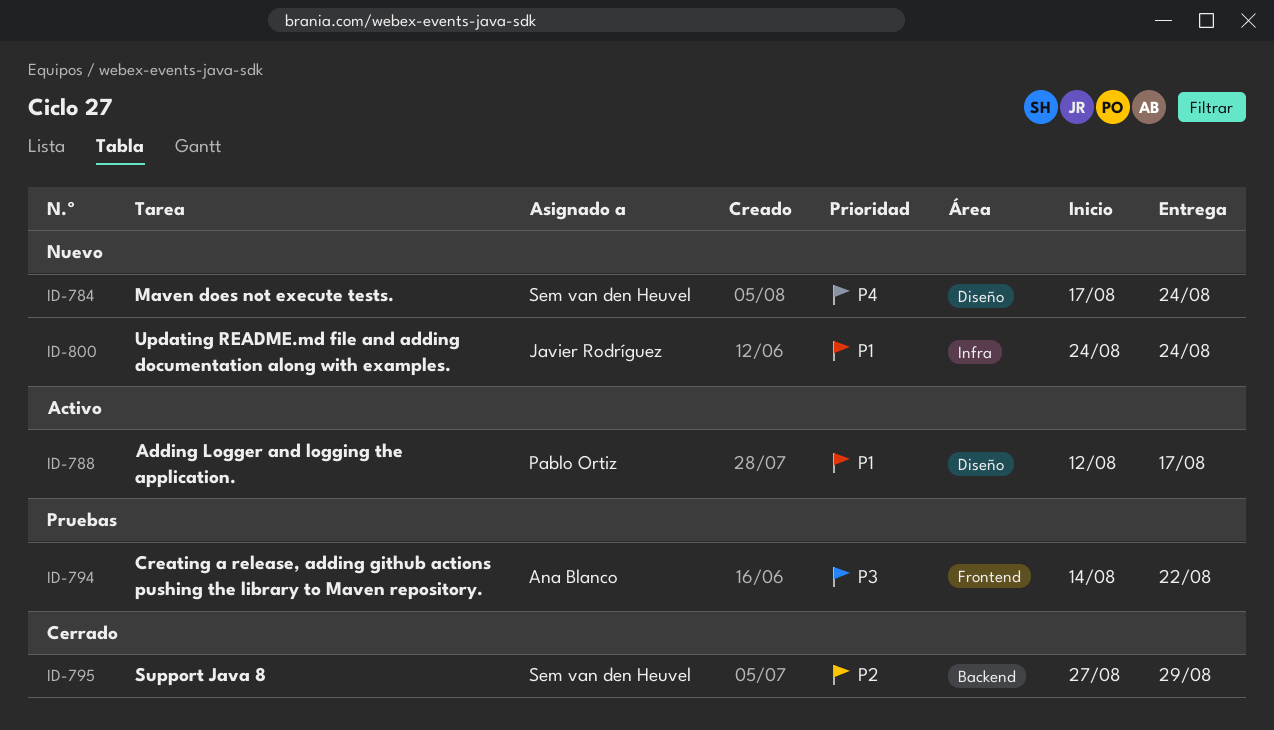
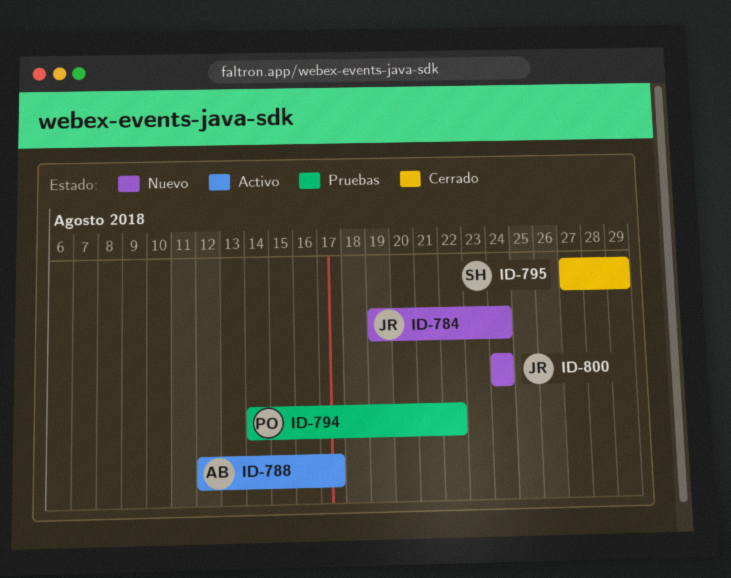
ID-784, owner: Sem van den Heuvel -> Javier Rodríguez
ID-784, start: Aug 17 -> Aug 19
ID-788, owner: Pablo Ortiz -> Ana Blanco
ID-794, owner: Ana Blanco -> Pablo Ortiz

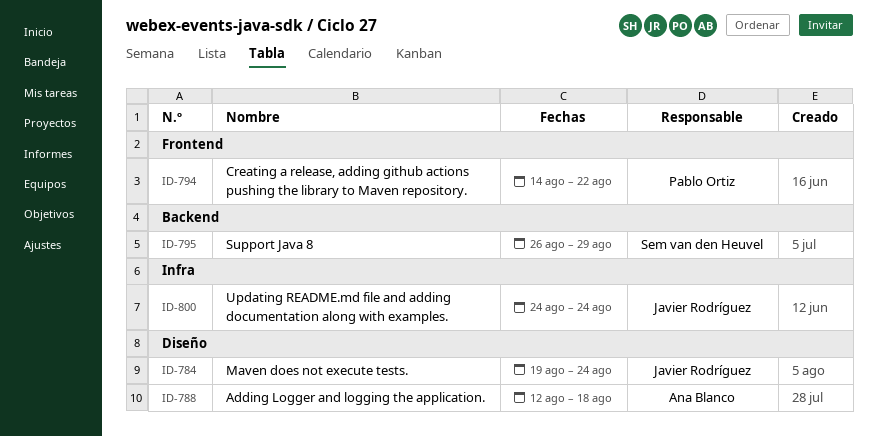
ID-788, due: Aug 17 -> Aug 18
ID-795, start: Aug 27 -> Aug 26

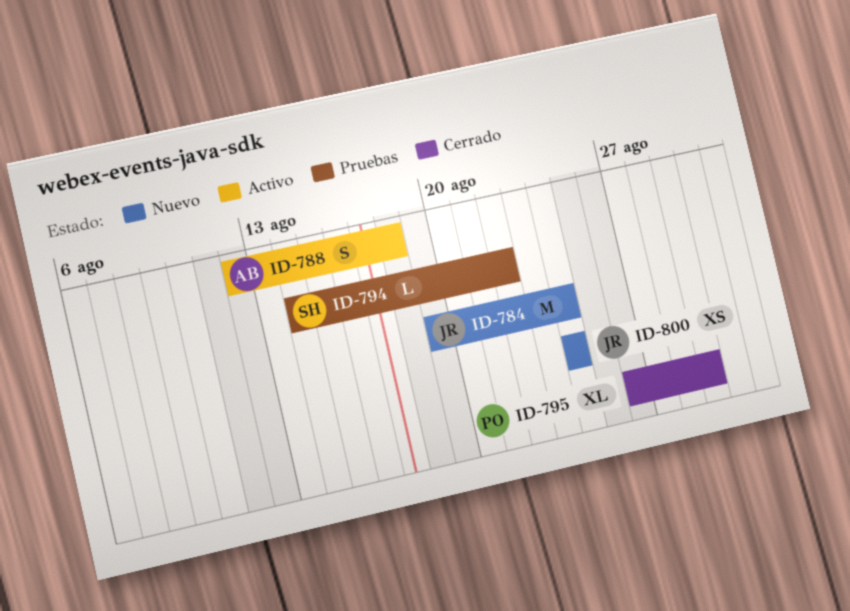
ID-794, owner: Pablo Ortiz -> Sem van den Heuvel
ID-795, owner: Sem van den Heuvel -> Pablo Ortiz

